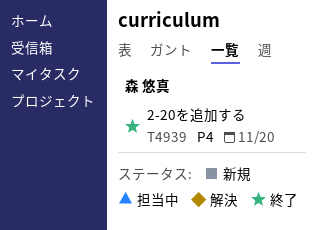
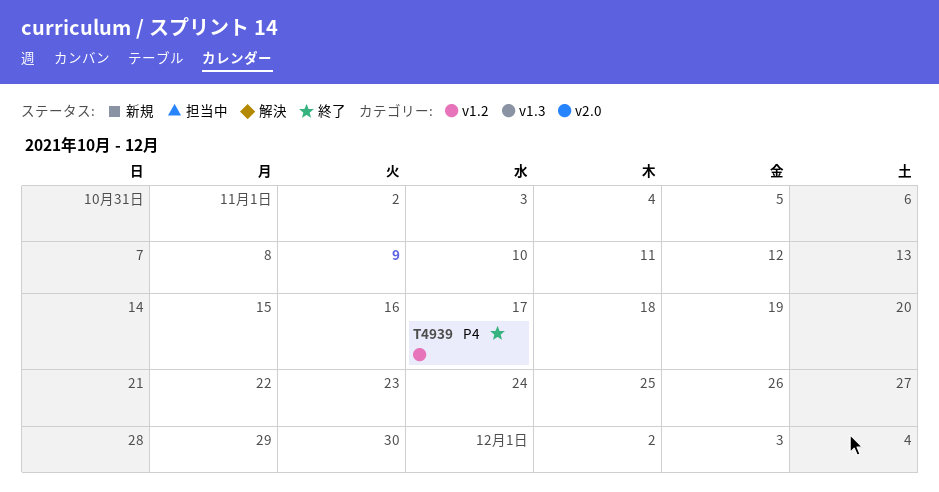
T4939, due: Nov 20 -> Nov 17

